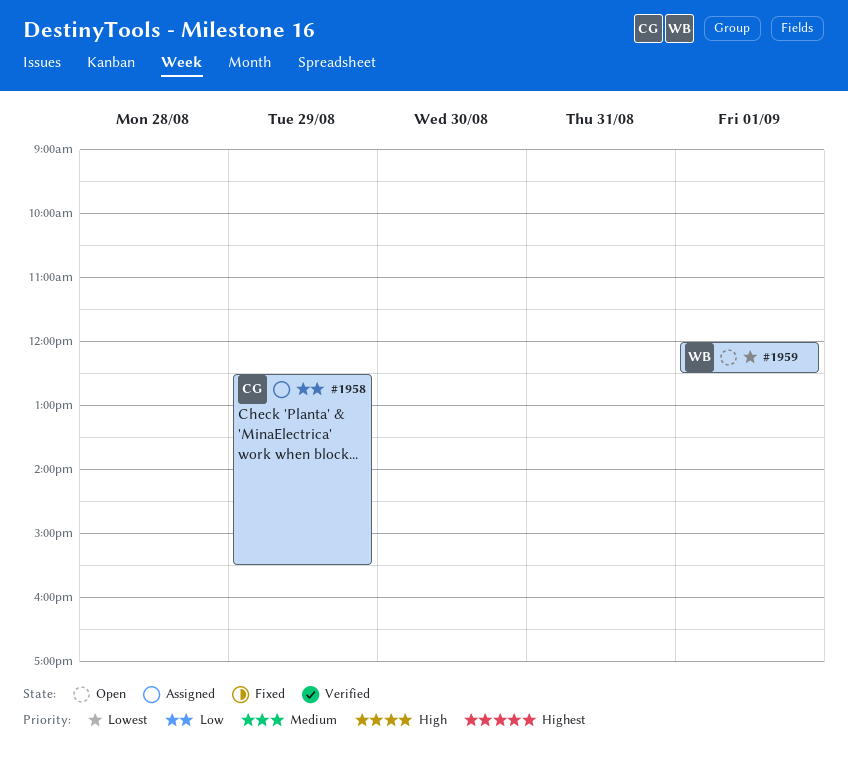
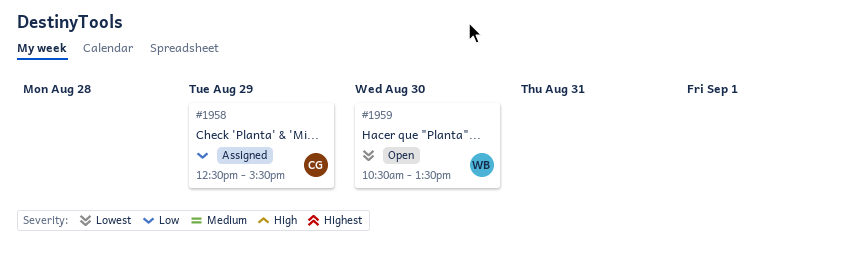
#1959, day: Sep 1 -> Aug 30
#1959, begins: 12:00 -> 10:30
#1959, ends: 12:30 -> 13:30

